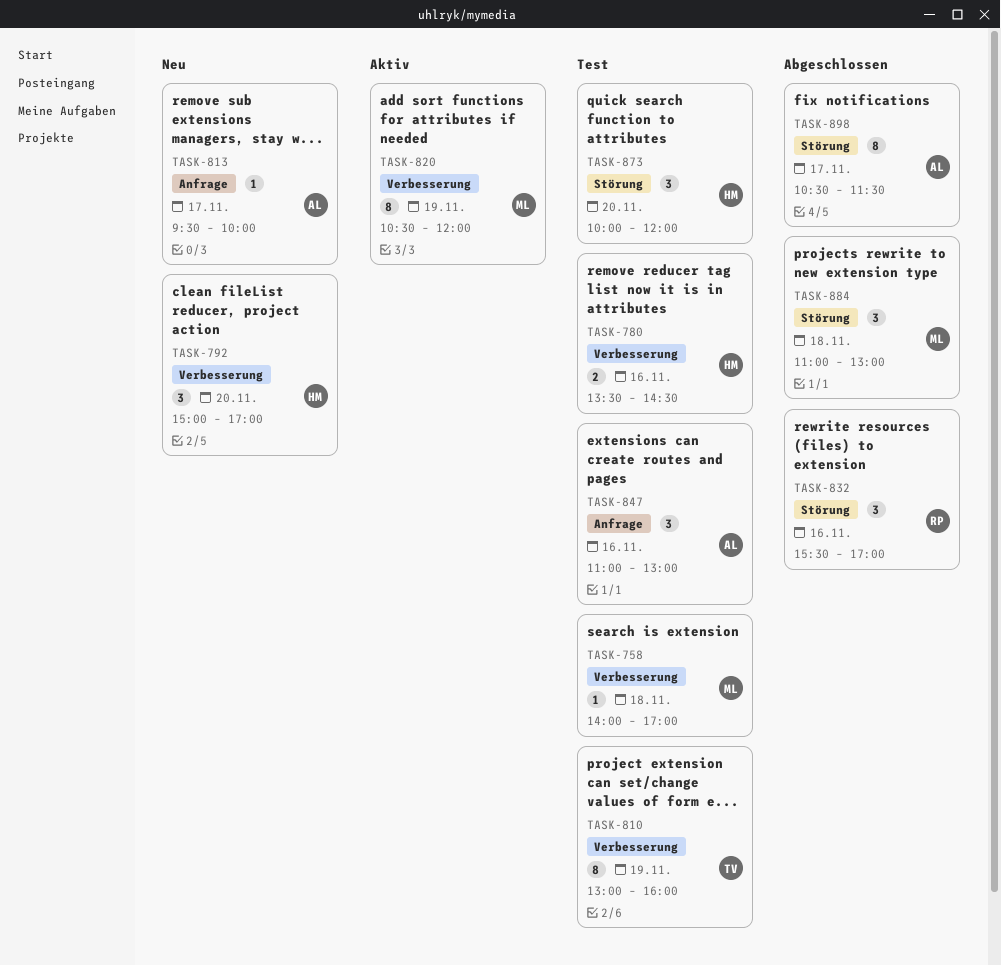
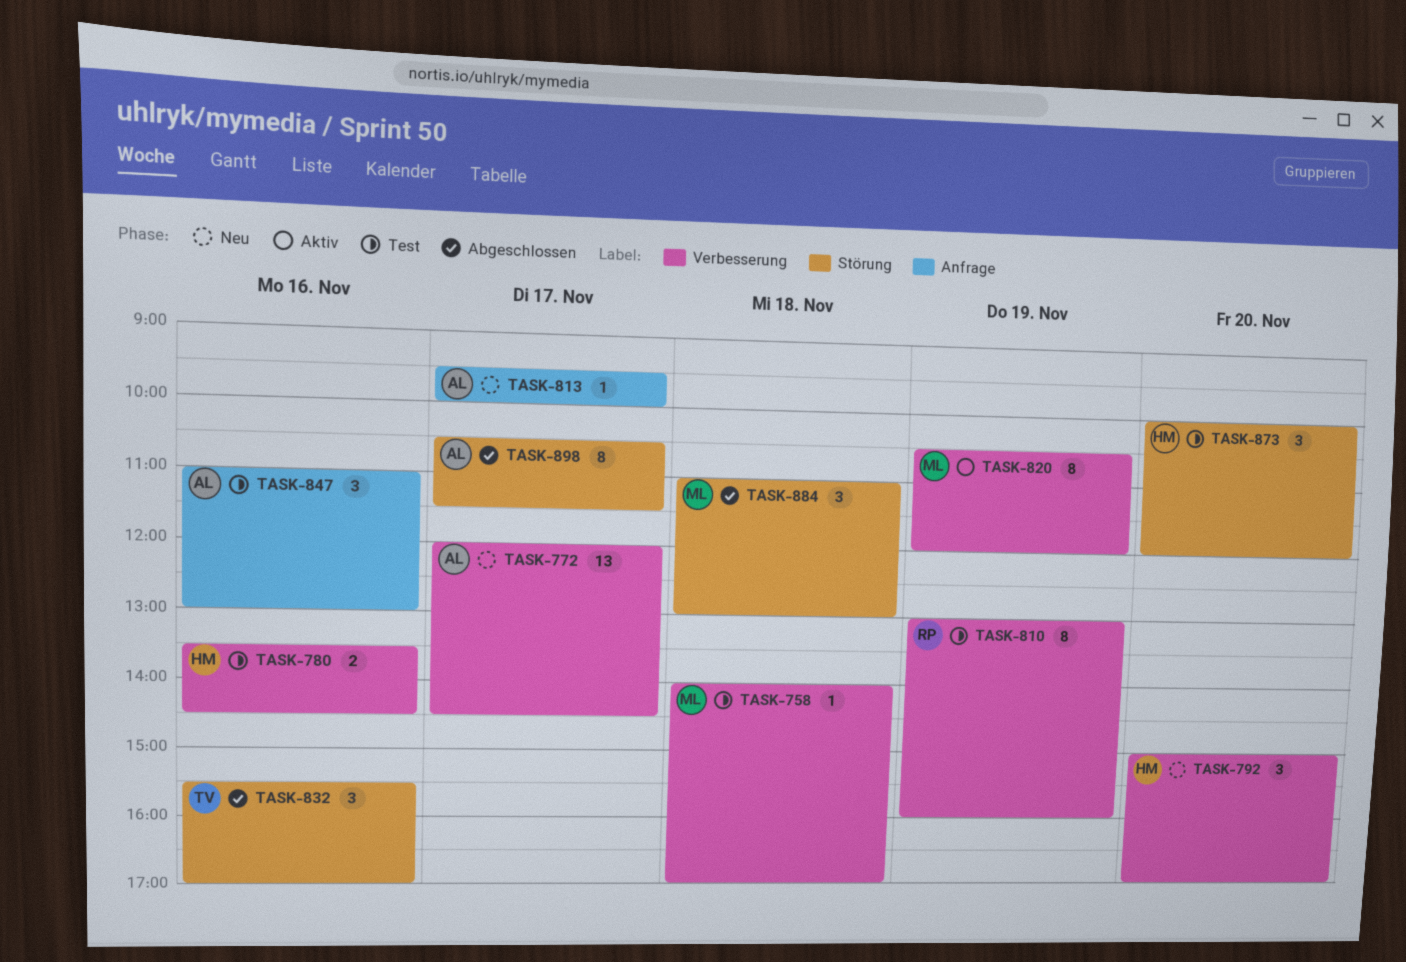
TASK-772: none -> present
TASK-810, owner: TV -> RP
TASK-832, owner: RP -> TV

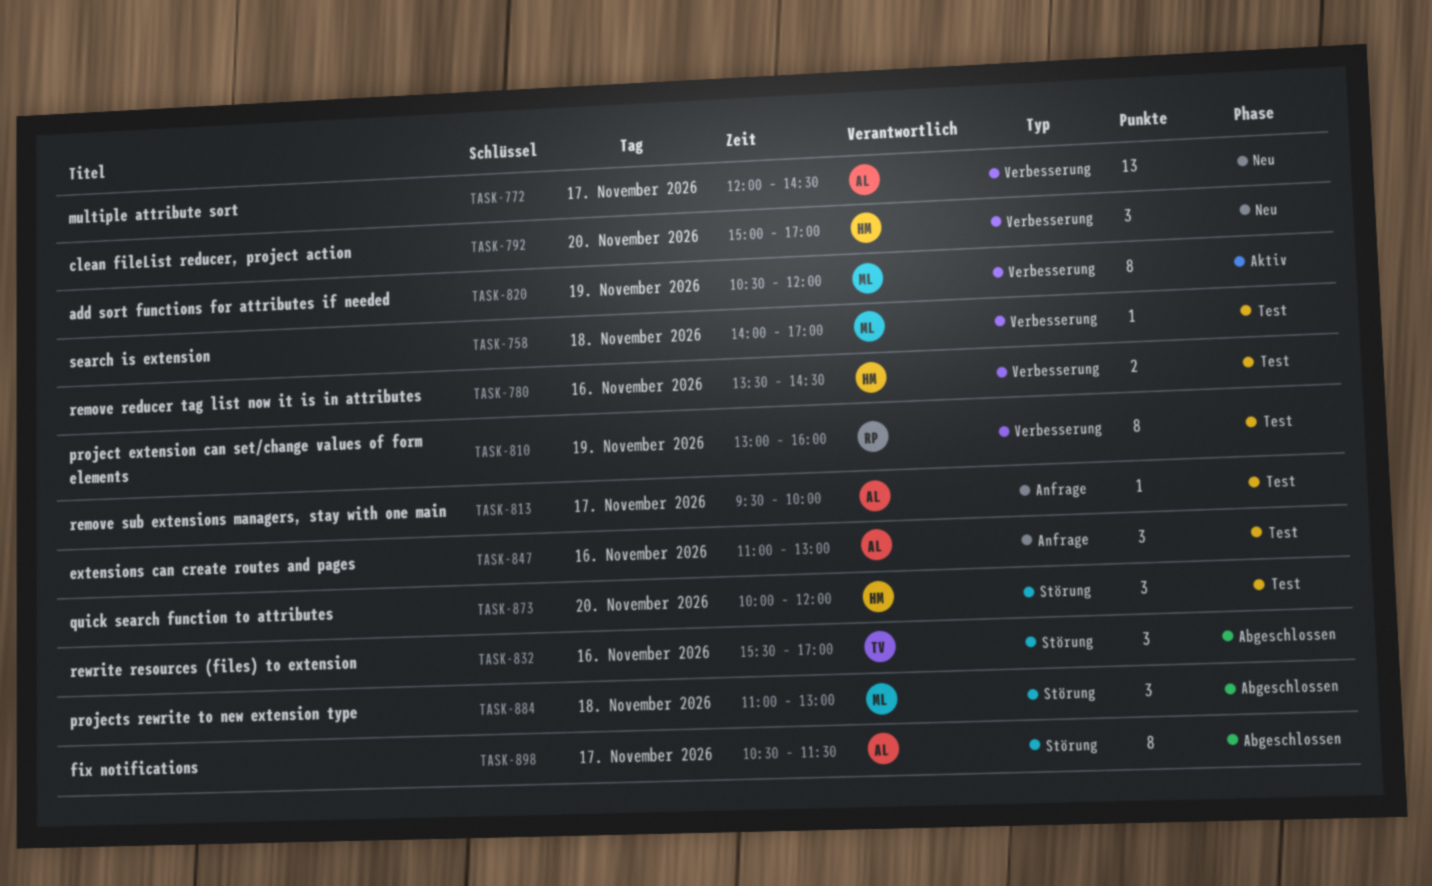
TASK-813, status: Neu -> Test

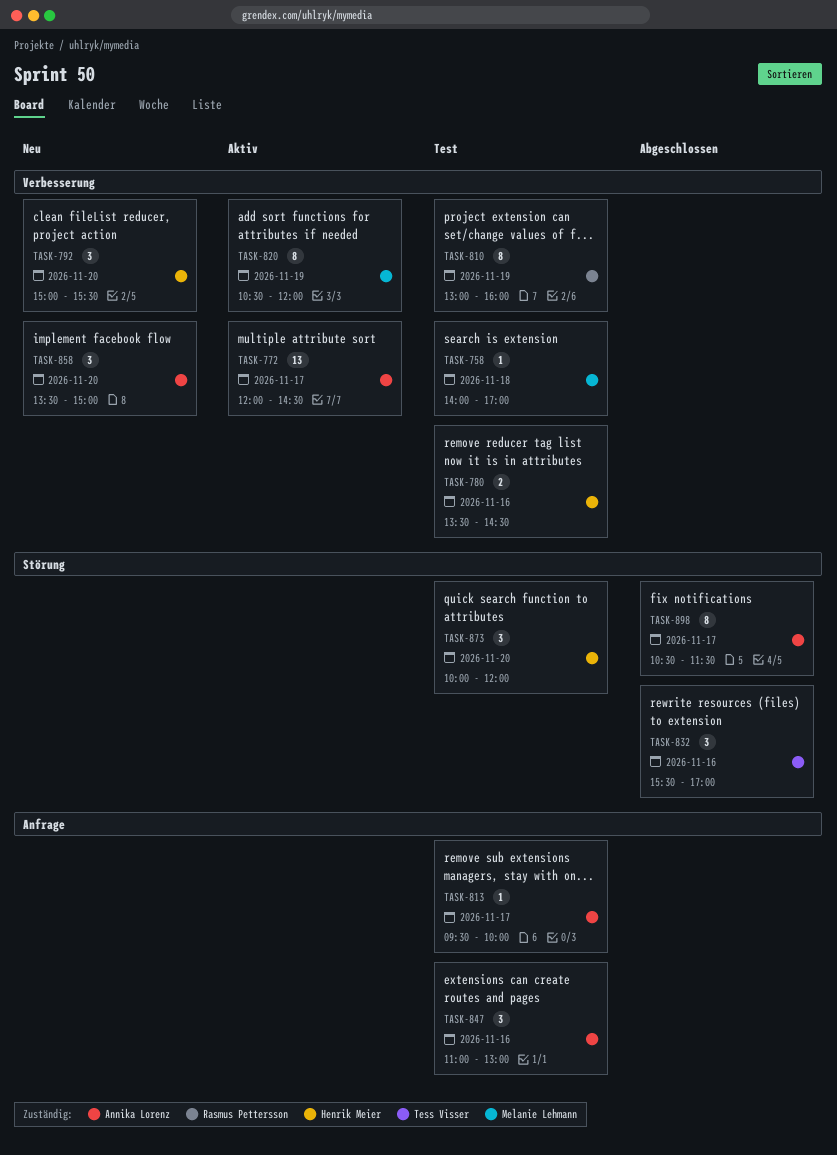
TASK-772, status: Neu -> Aktiv
TASK-792, ends: 17:00 -> 15:30
TASK-858: none -> present
TASK-884: present -> none

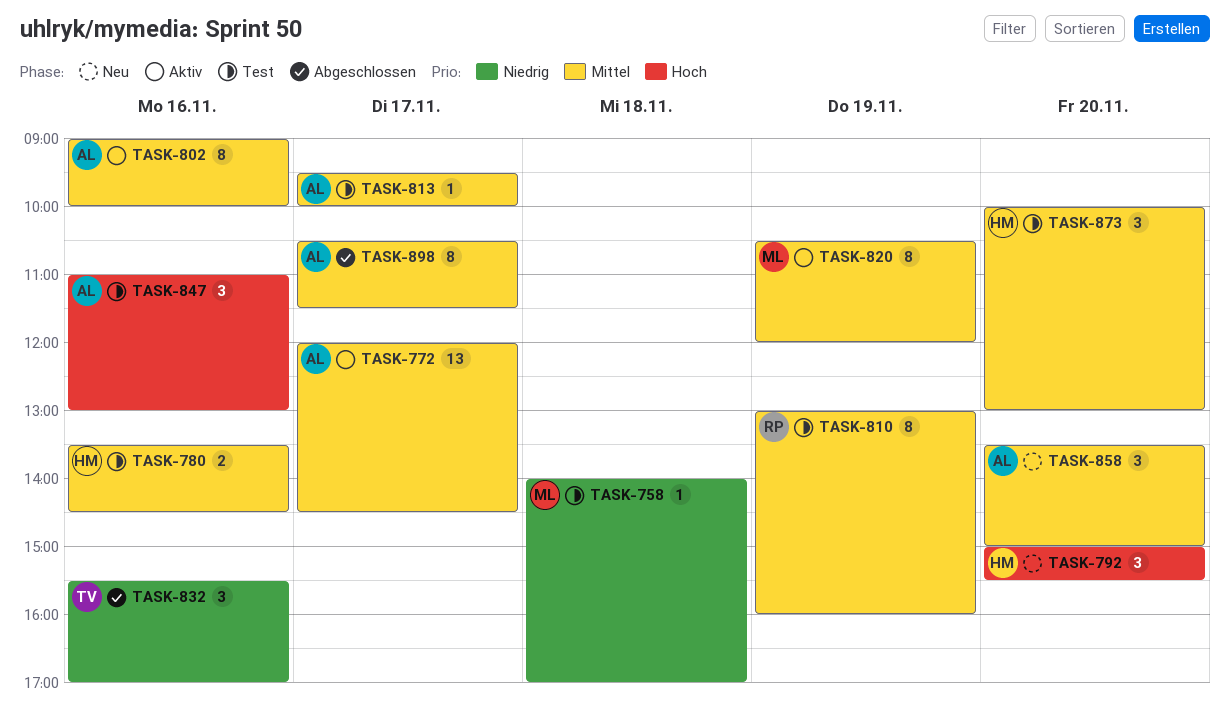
TASK-802: none -> present
TASK-873, ends: 12:00 -> 13:00

